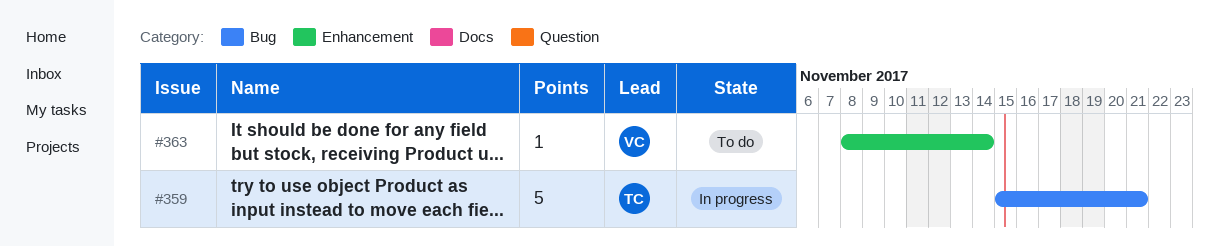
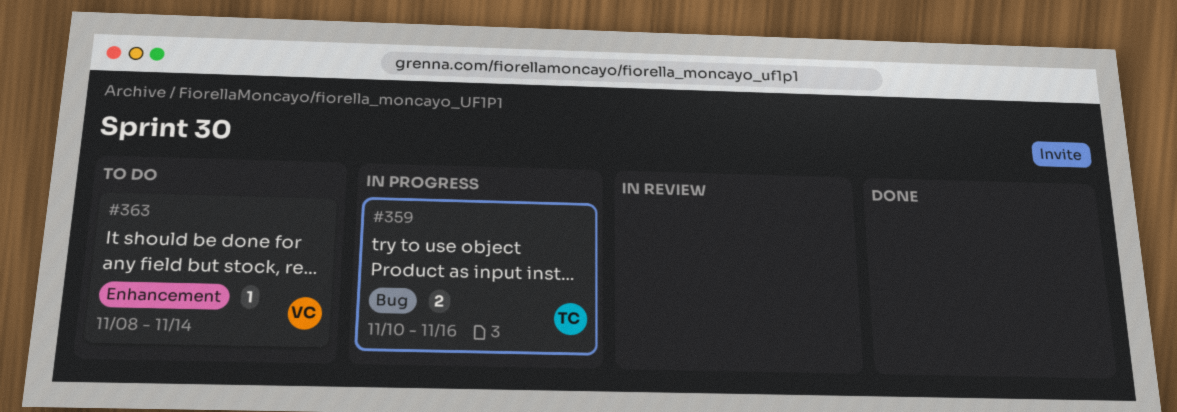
#359, estimate: 5 -> 2
#359, start: Nov 15 -> Nov 10
#359, due: Nov 21 -> Nov 16

